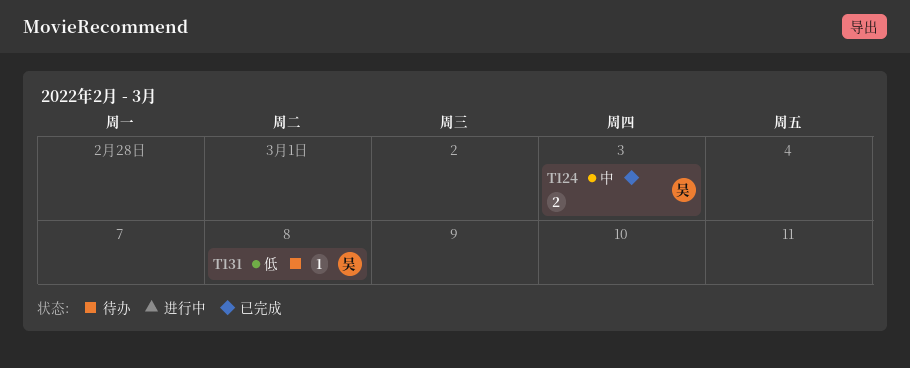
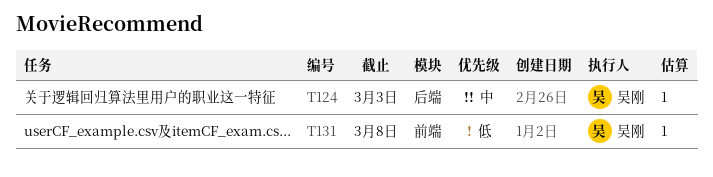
T124, estimate: 2 -> 1

